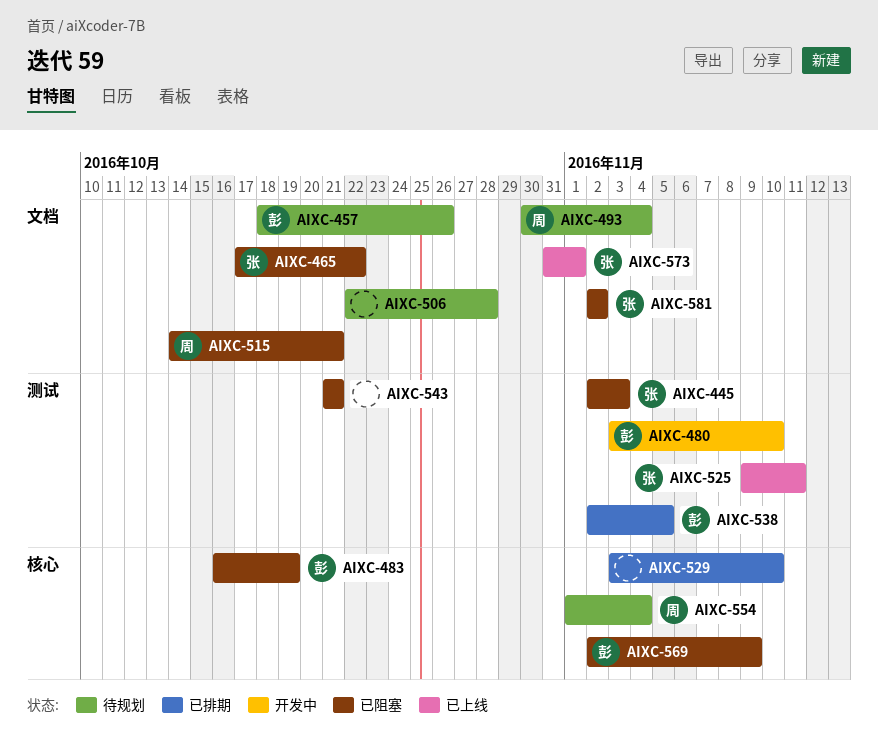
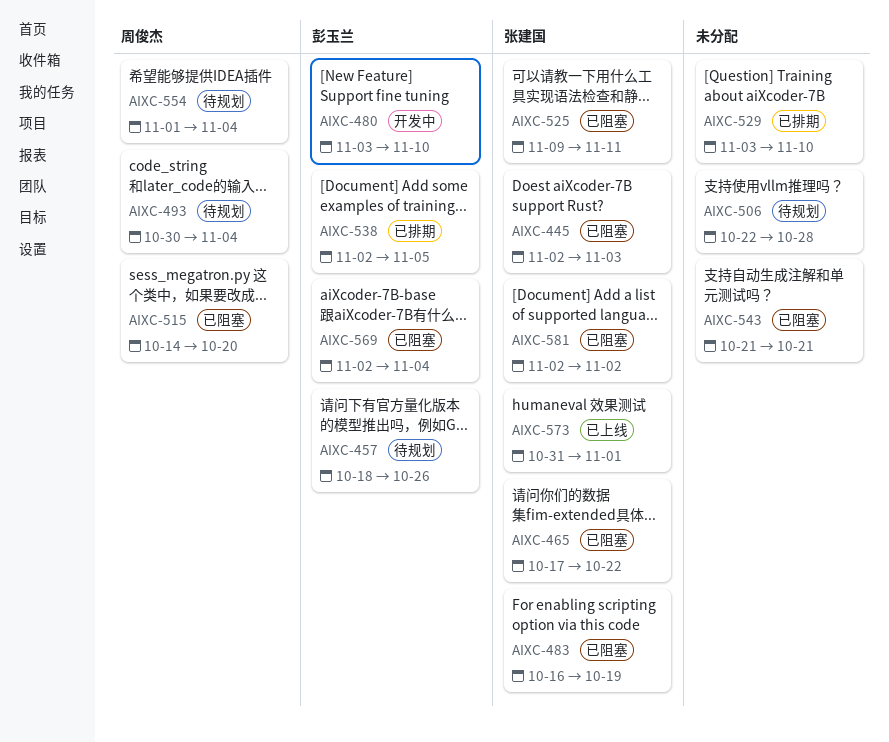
AIXC-483, owner: 彭玉兰 -> 张建国
AIXC-515, due: Oct 21 -> Oct 20
AIXC-525, status: 已上线 -> 已阻塞
AIXC-569, due: Nov 9 -> Nov 4

